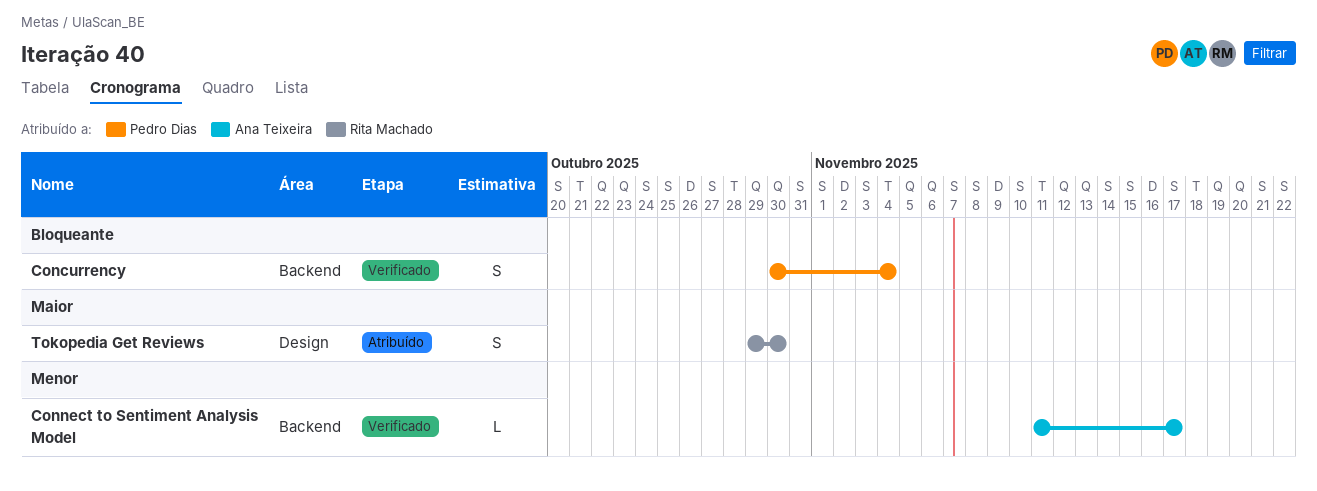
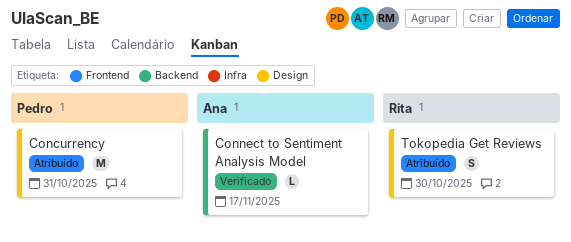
Concurrency, status: Verificado -> Atribuído
Concurrency, label: Backend -> Design
Concurrency, estimate: S -> M
Concurrency, due: Nov 4 -> Oct 31

